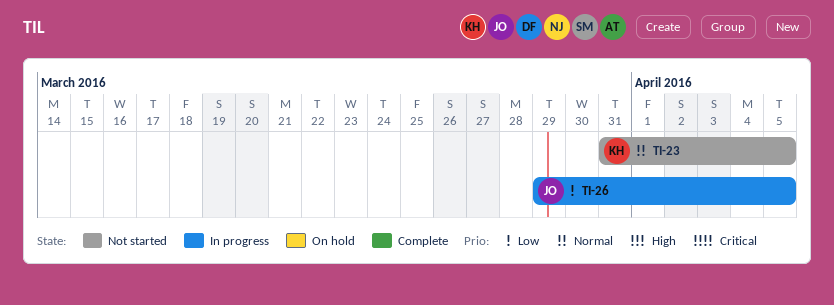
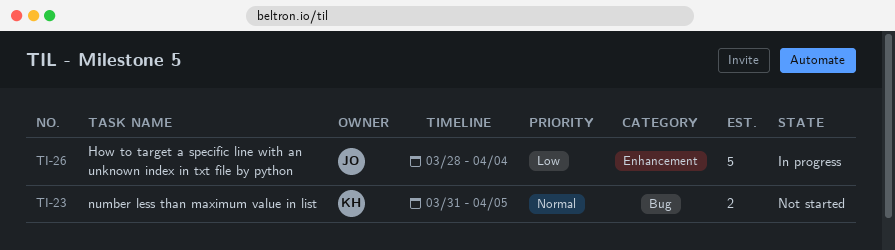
TI-26, start: Mar 29 -> Mar 28
TI-26, due: Apr 5 -> Apr 4

